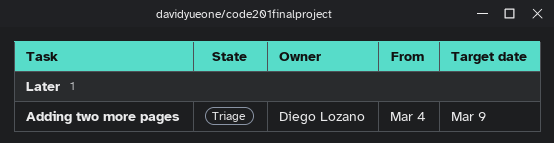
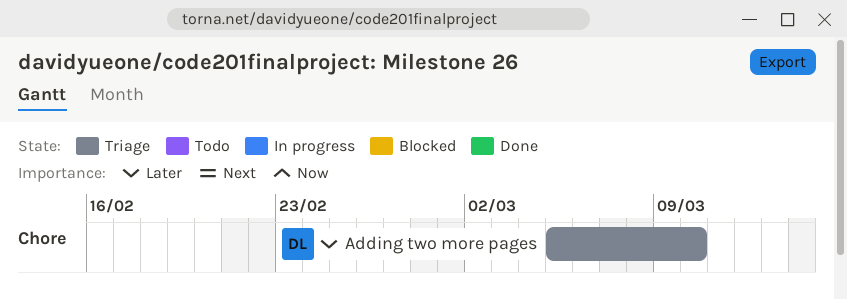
Adding two more pages, start: Mar 4 -> Mar 5
Adding two more pages, due: Mar 9 -> Mar 10

